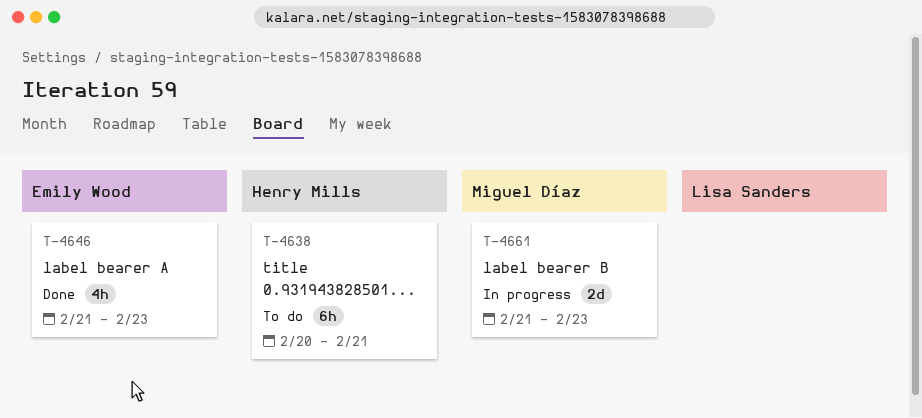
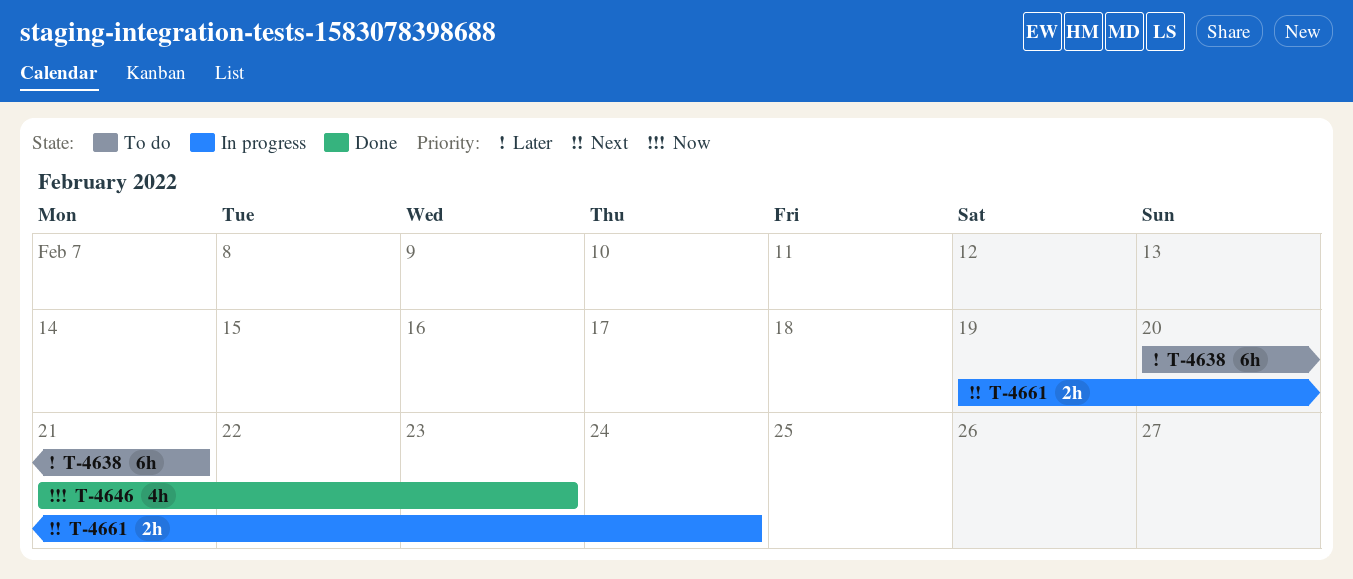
T-4661, estimate: 2d -> 2h
T-4661, start: Feb 21 -> Feb 19
T-4661, due: Feb 23 -> Feb 24

